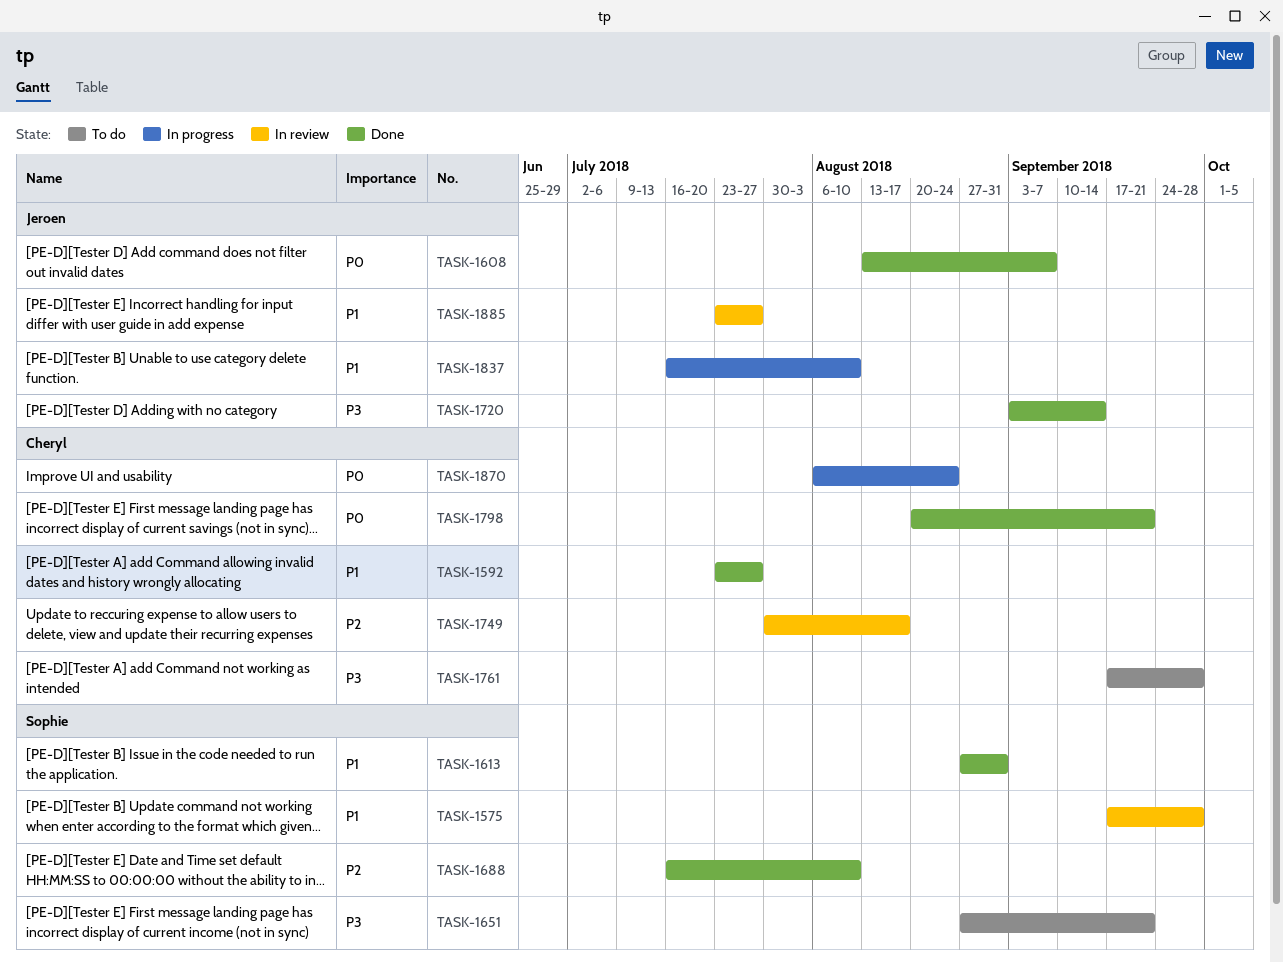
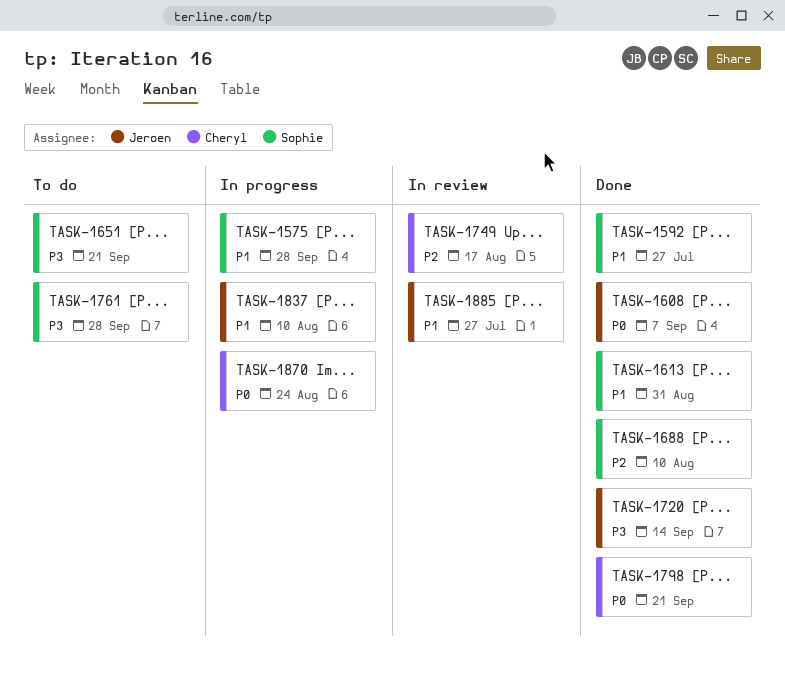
TASK-1575, status: In review -> In progress
TASK-1592, owner: Cheryl -> Sophie
TASK-1761, owner: Cheryl -> Sophie

